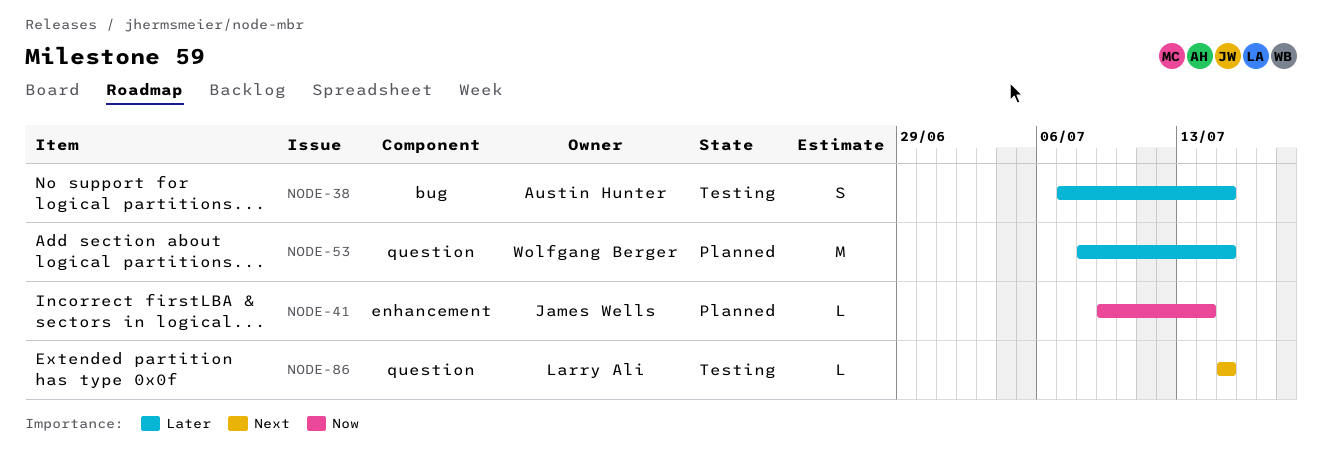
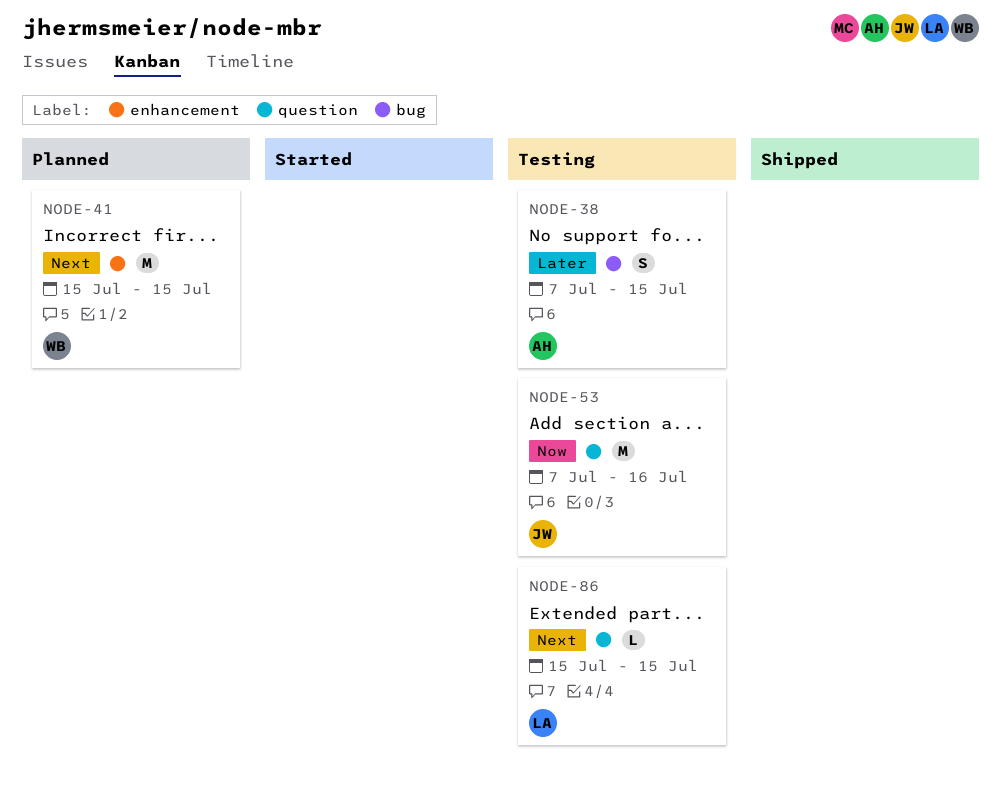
NODE-41, owner: James Wells -> Wolfgang Berger
NODE-41, priority: Now -> Next
NODE-41, estimate: L -> M
NODE-41, start: Jul 9 -> Jul 15
NODE-41, due: Jul 14 -> Jul 15
NODE-53, status: Planned -> Testing
NODE-53, owner: Wolfgang Berger -> James Wells
NODE-53, priority: Later -> Now
NODE-53, start: Jul 8 -> Jul 7
NODE-53, due: Jul 15 -> Jul 16

